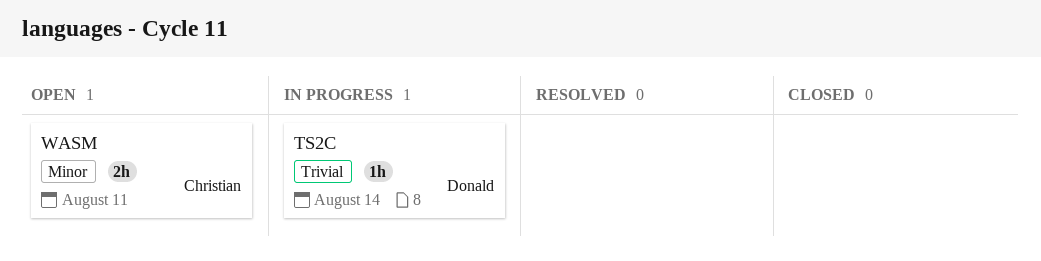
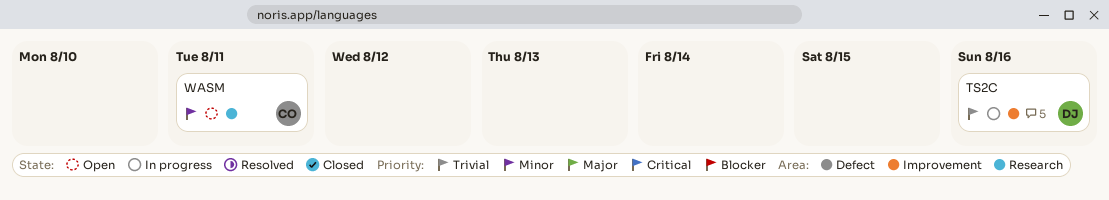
TS2C, due: Aug 14 -> Aug 16

